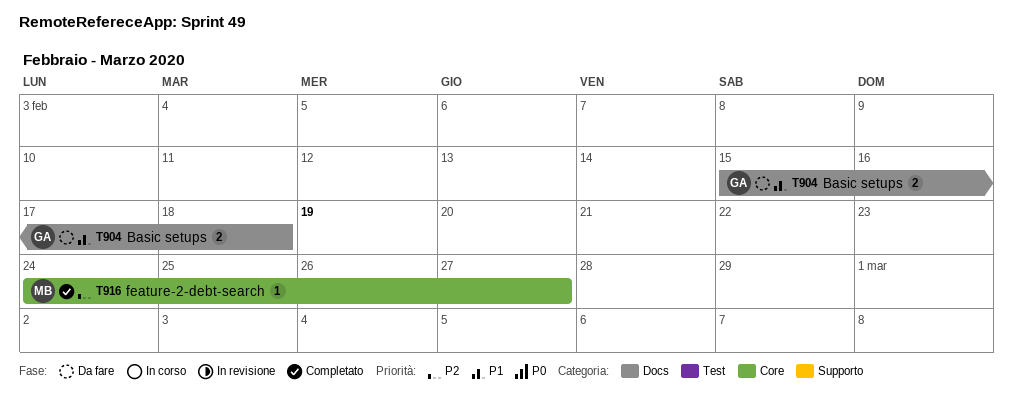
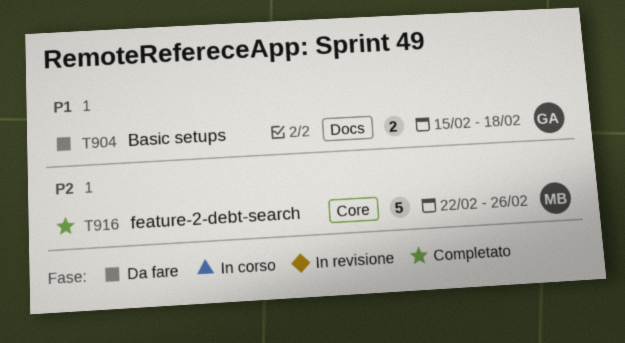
T916, estimate: 1 -> 5
T916, start: Feb 24 -> Feb 22
T916, due: Feb 27 -> Feb 26

